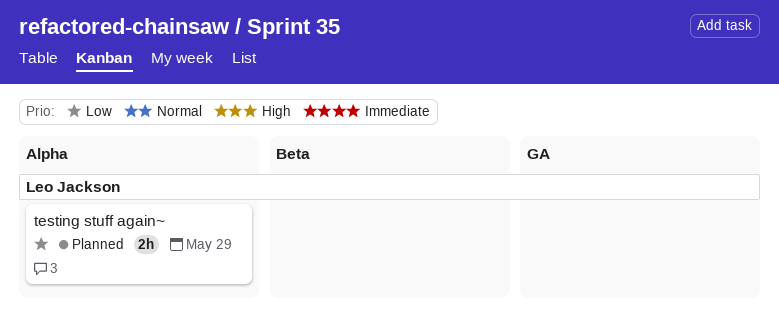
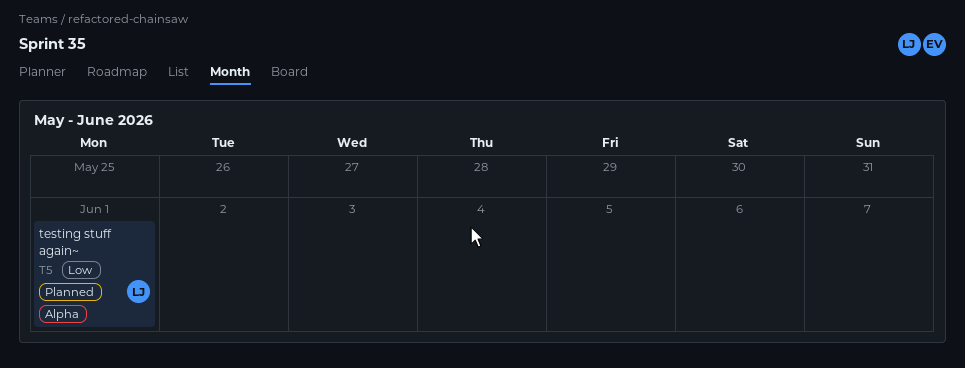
testing stuff again~, due: May 29 -> Jun 1

